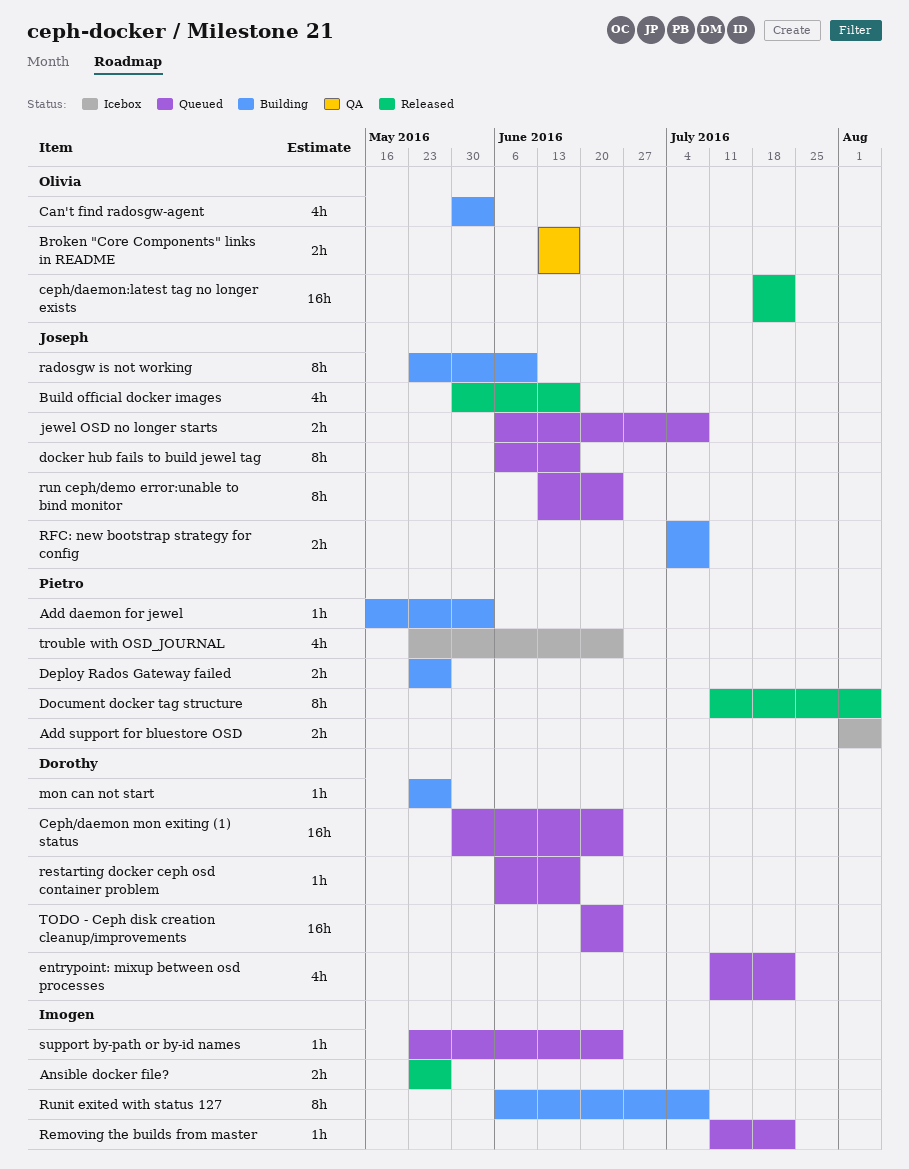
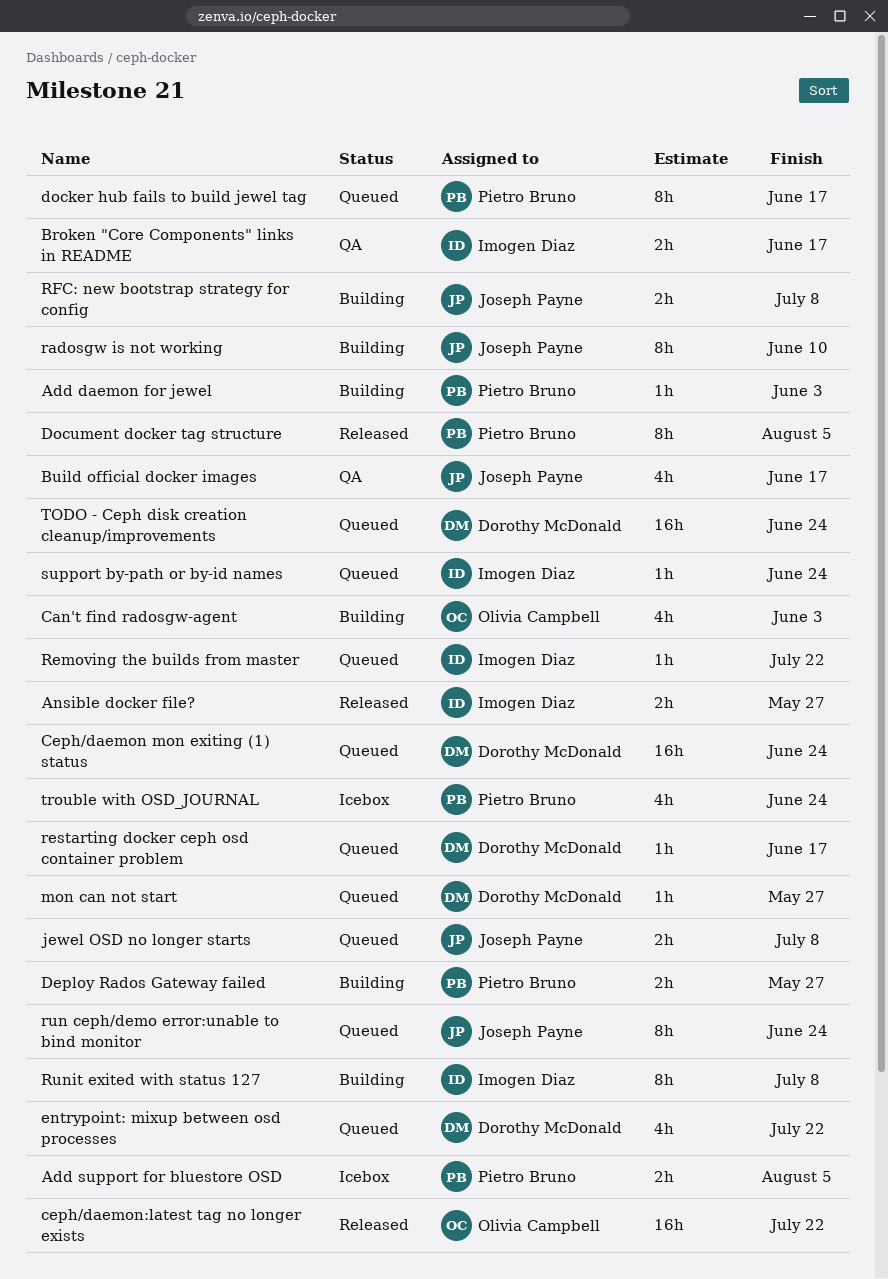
Broken "Core Components" links in README, owner: Olivia Campbell -> Imogen Diaz
Build official docker images, status: Released -> QA
docker hub fails to build jewel tag, owner: Joseph Payne -> Pietro Bruno
mon can not start, status: Building -> Queued

